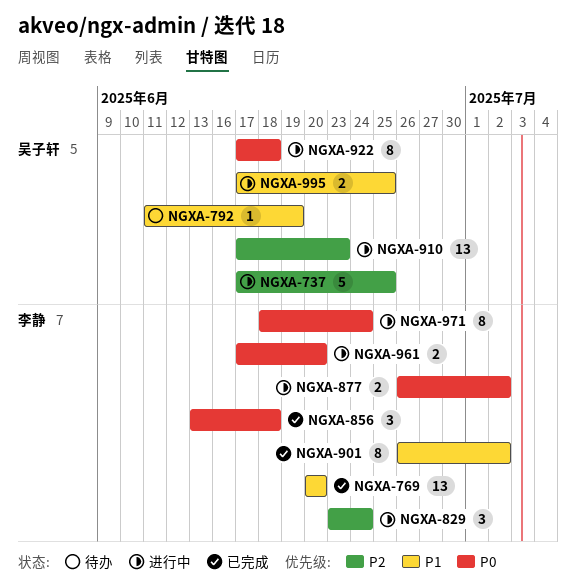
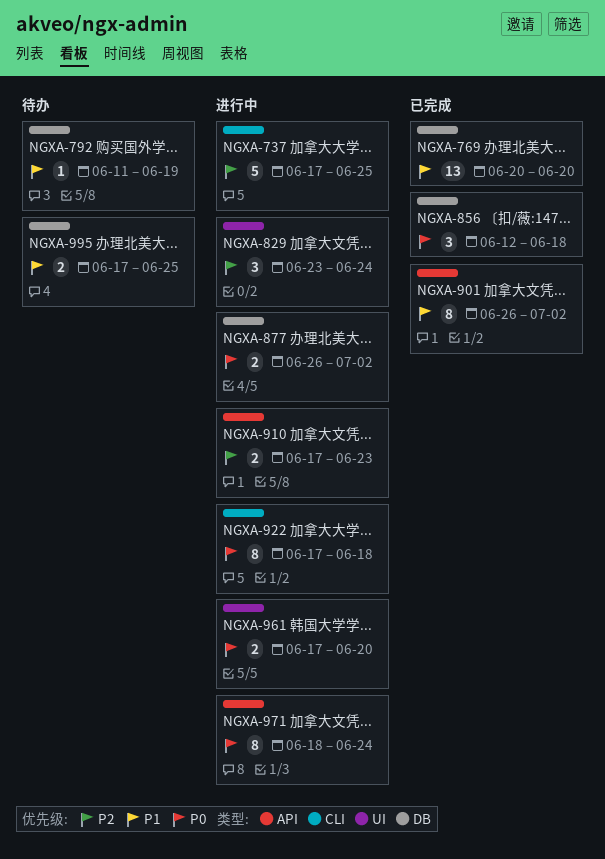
NGXA-856, start: Jun 13 -> Jun 12
NGXA-910, estimate: 13 -> 2
NGXA-995, status: 进行中 -> 待办

